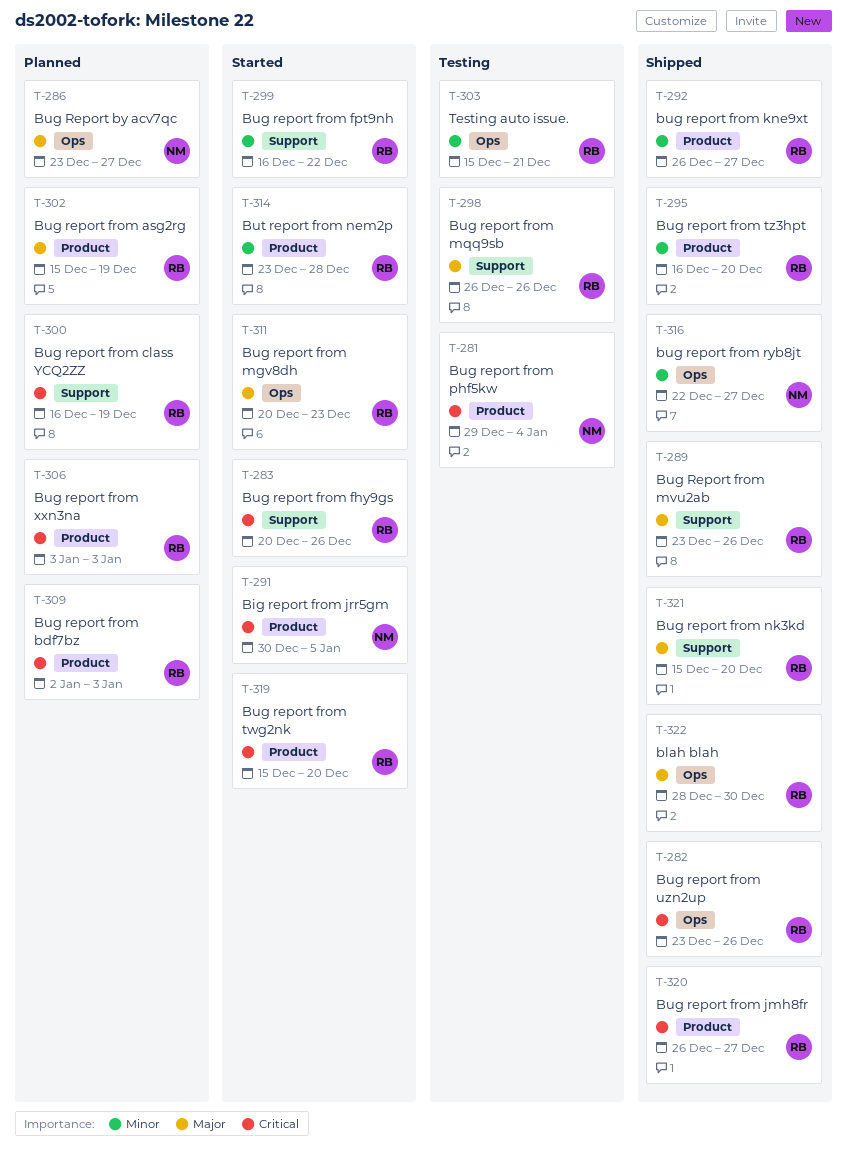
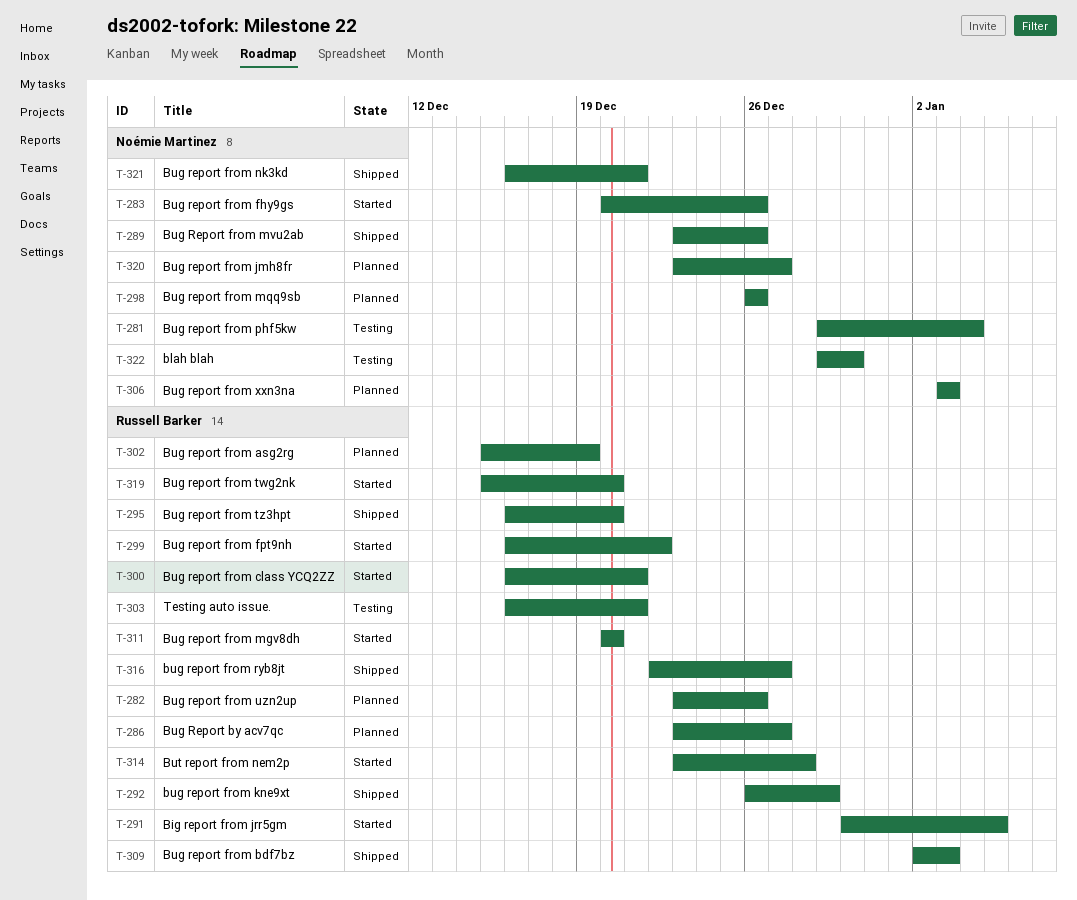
T-282, status: Shipped -> Planned
T-283, owner: Russell Barker -> Noémie Martinez
T-286, owner: Noémie Martinez -> Russell Barker
T-289, owner: Russell Barker -> Noémie Martinez
T-291, owner: Noémie Martinez -> Russell Barker
T-292, due: Dec 27 -> Dec 29
T-298, status: Testing -> Planned
T-298, owner: Russell Barker -> Noémie Martinez
T-300, status: Planned -> Started
T-300, due: Dec 19 -> Dec 21
T-303, start: Dec 15 -> Dec 16
T-306, owner: Russell Barker -> Noémie Martinez
T-309, status: Planned -> Shipped
T-311, due: Dec 23 -> Dec 20
T-316, owner: Noémie Martinez -> Russell Barker
T-320, status: Shipped -> Planned
T-320, owner: Russell Barker -> Noémie Martinez
T-320, start: Dec 26 -> Dec 23
T-321, owner: Russell Barker -> Noémie Martinez
T-321, start: Dec 15 -> Dec 16
T-321, due: Dec 20 -> Dec 21
T-322, status: Shipped -> Testing
T-322, owner: Russell Barker -> Noémie Martinez
T-322, start: Dec 28 -> Dec 29

